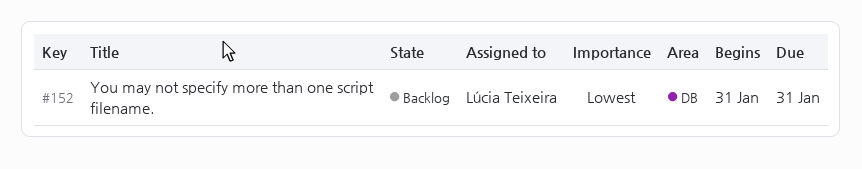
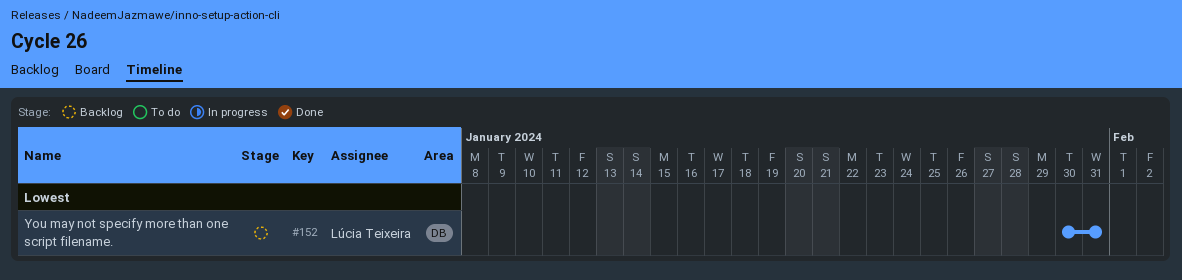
#152, start: Jan 31 -> Jan 30

